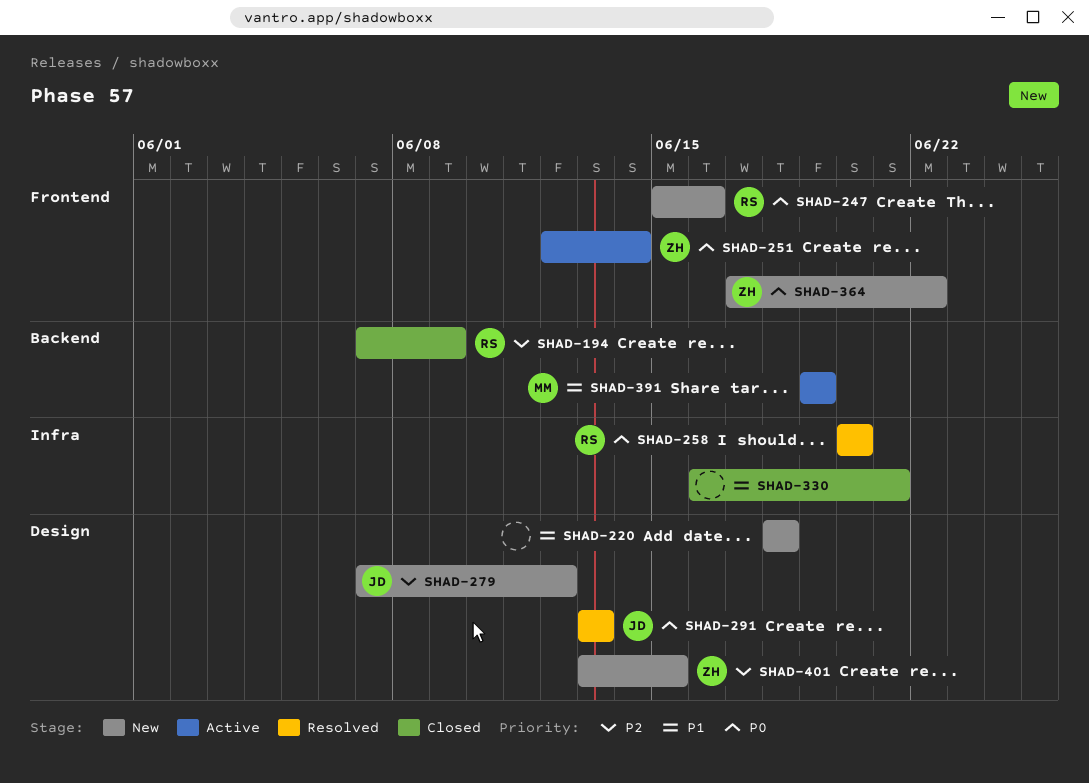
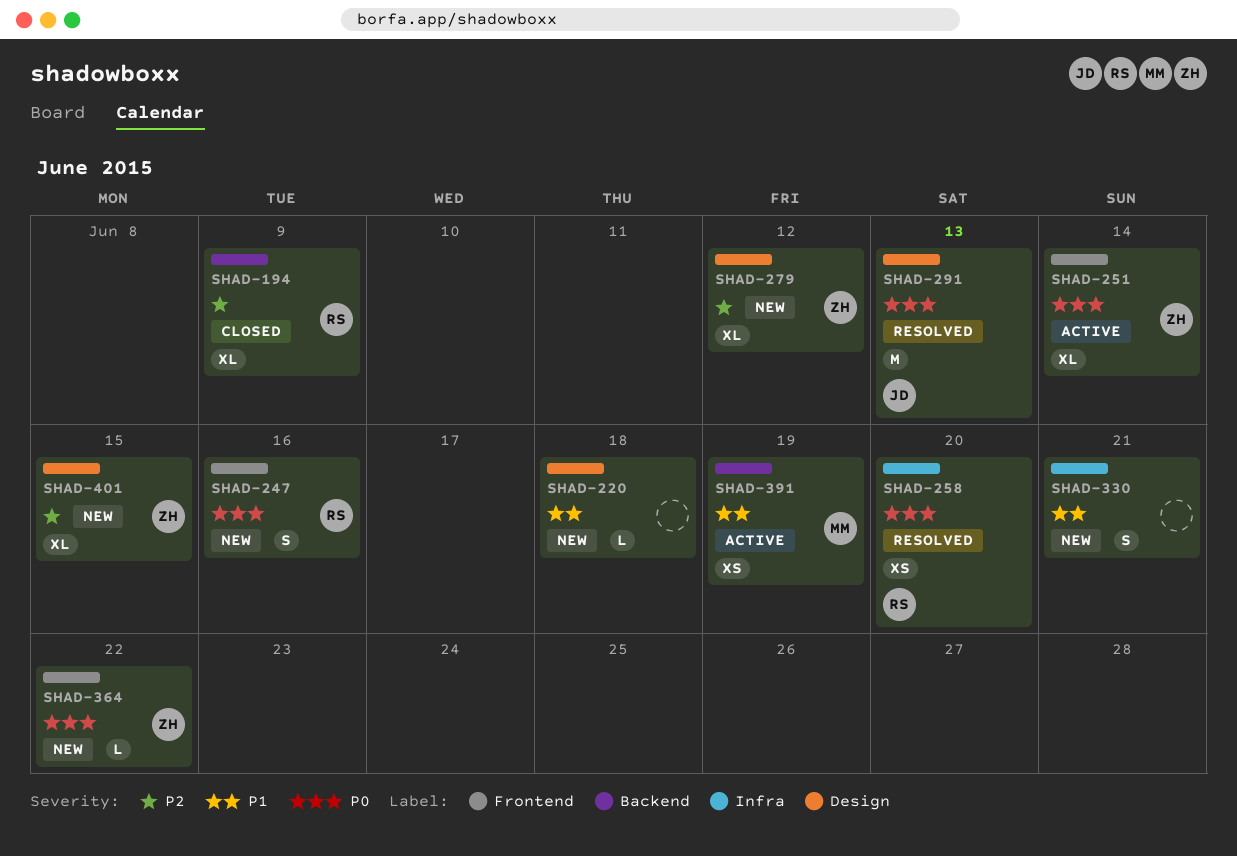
SHAD-279, owner: JD -> ZH
SHAD-330, status: Closed -> New

